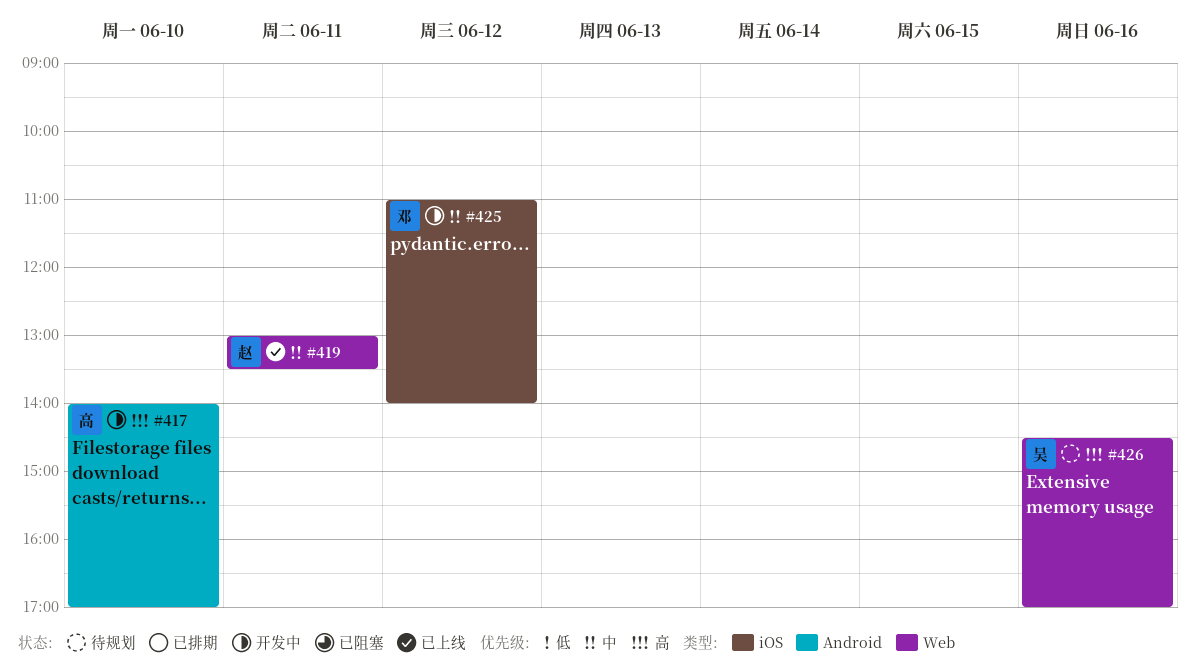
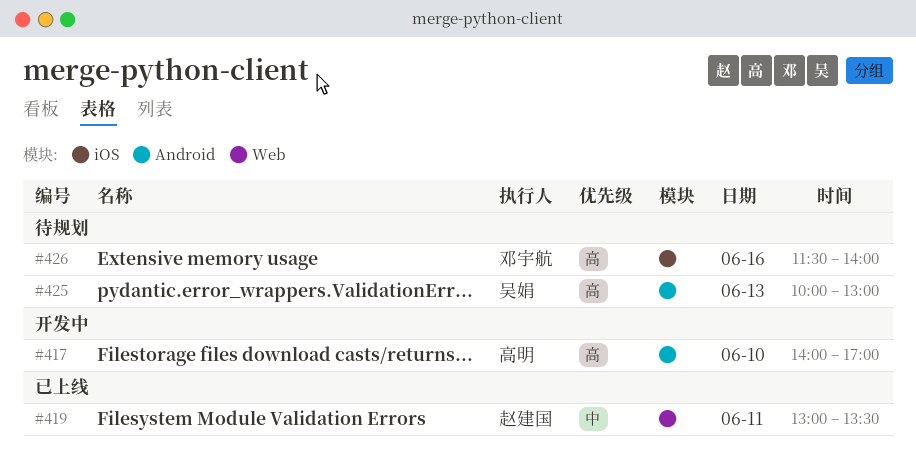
#425, status: 开发中 -> 待规划
#425, owner: 邓宇航 -> 吴娟
#425, priority: 中 -> 高
#425, label: iOS -> Android
#425, day: Jun 12 -> Jun 13
#425, begins: 11:00 -> 10:00
#425, ends: 14:00 -> 13:00
#426, owner: 吴娟 -> 邓宇航
#426, label: Web -> iOS
#426, begins: 14:30 -> 11:30
#426, ends: 17:00 -> 14:00

